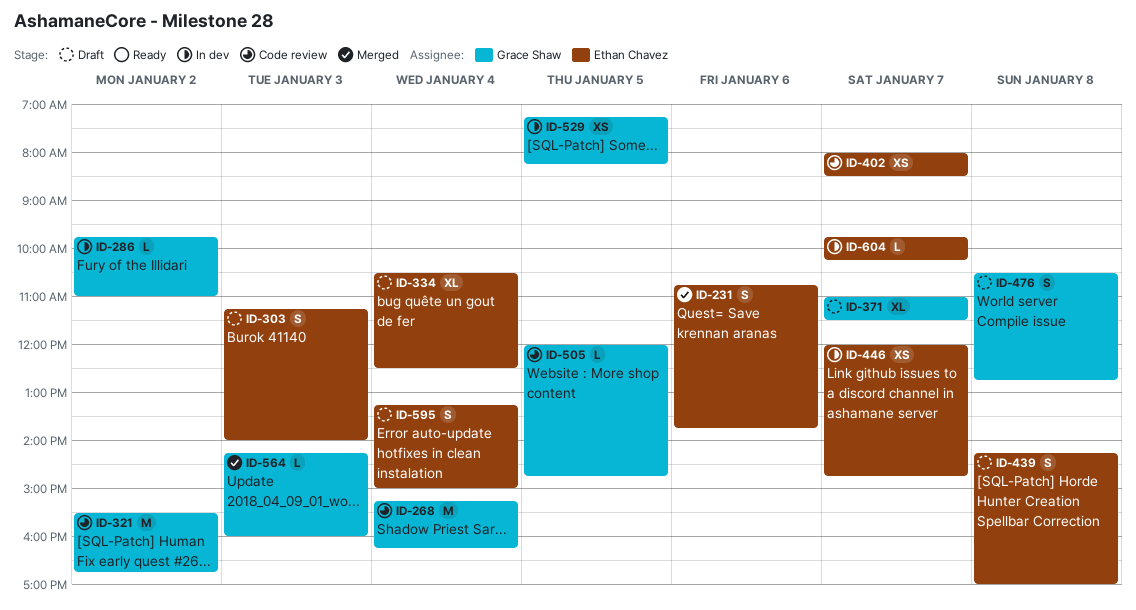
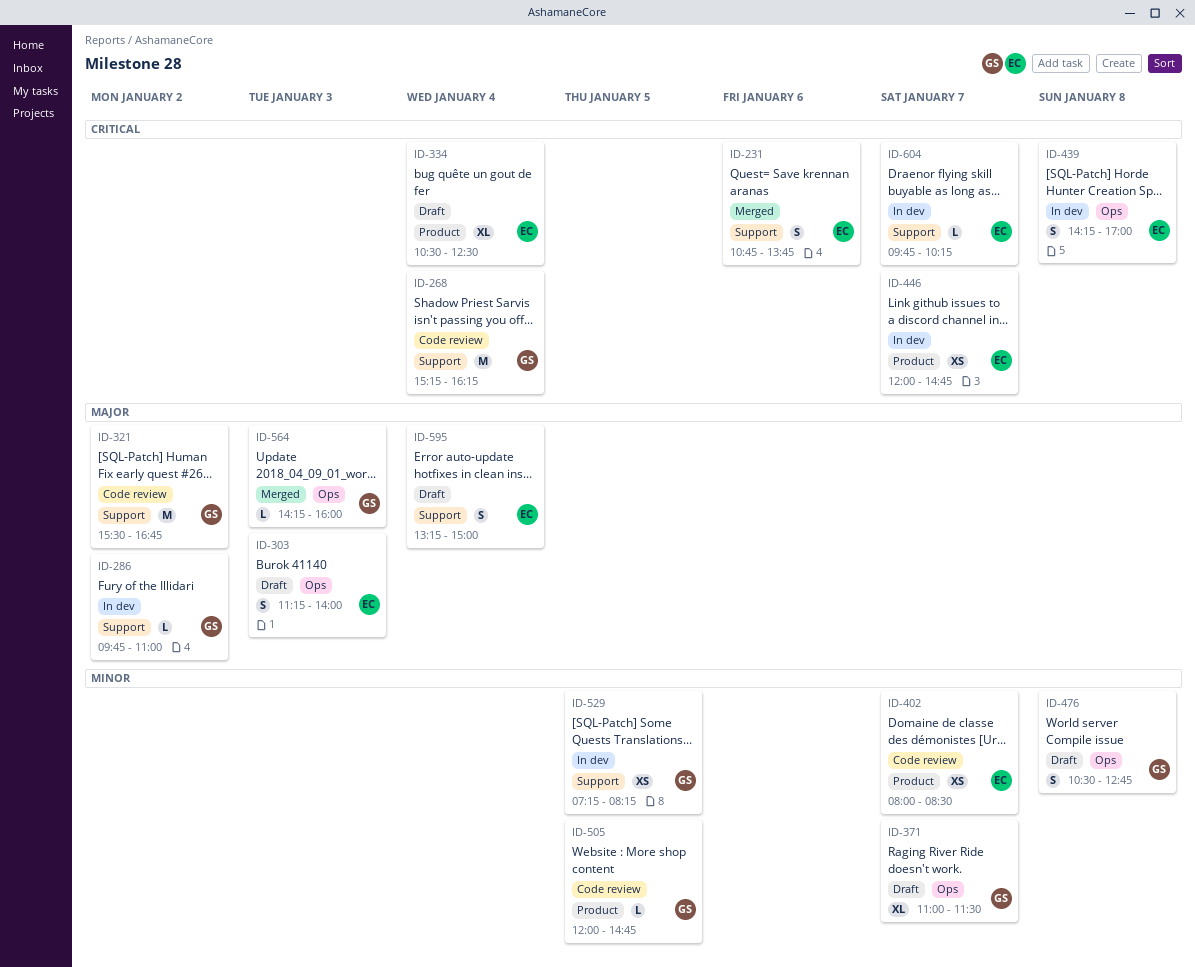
ID-439, status: Draft -> In dev

